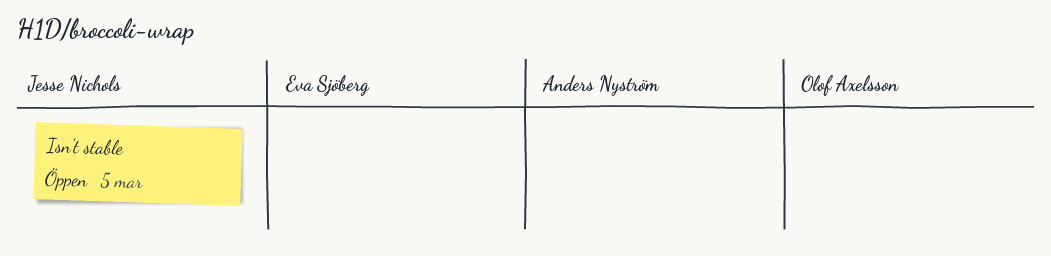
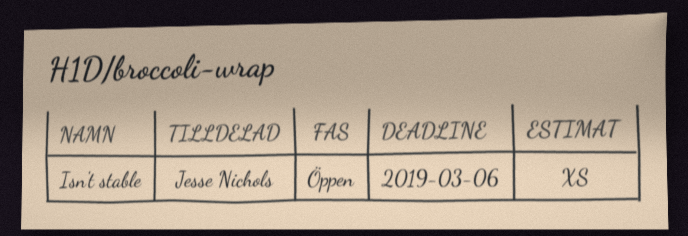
Isn't stable, due: Mar 5 -> Mar 6

